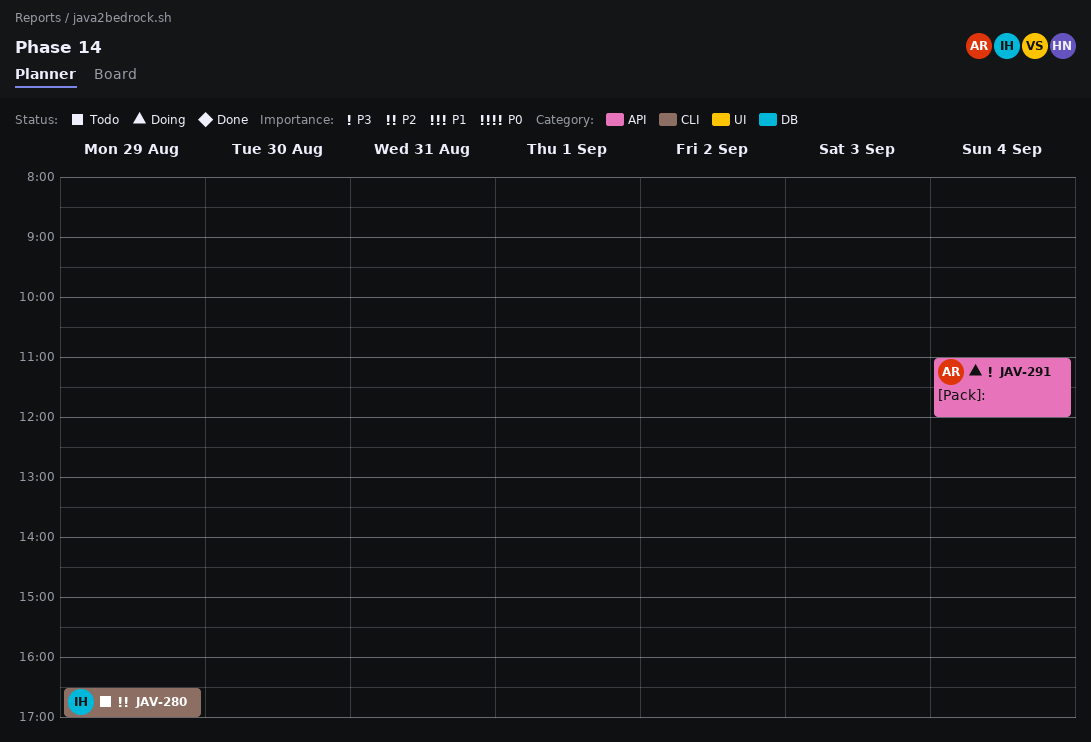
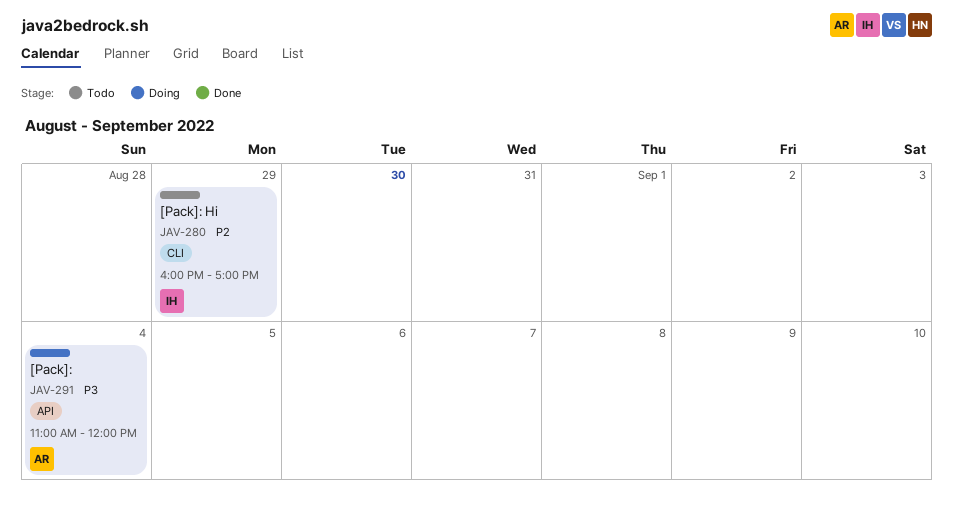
JAV-280, begins: 16:30 -> 16:00

